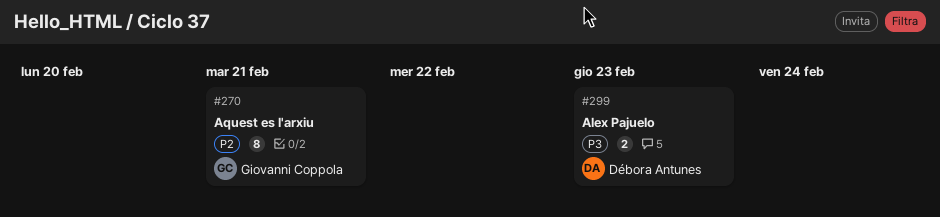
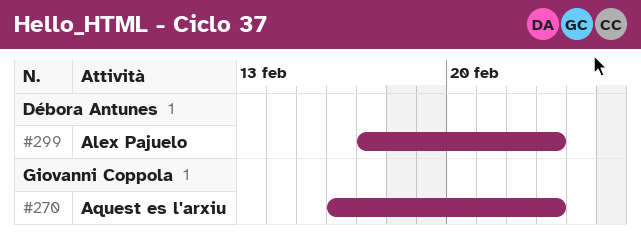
#270, due: Feb 21 -> Feb 23

